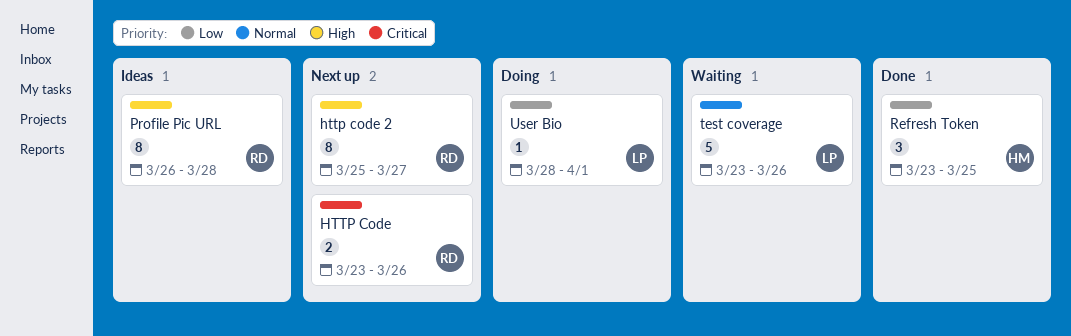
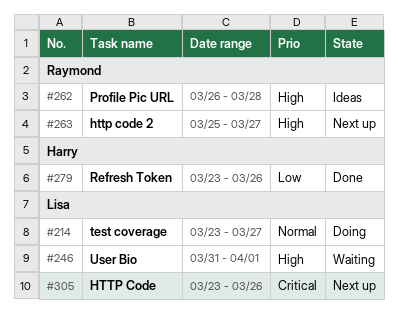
HTTP Code, owner: Raymond -> Lisa
Refresh Token, due: Mar 25 -> Mar 26
test coverage, status: Waiting -> Doing
test coverage, due: Mar 26 -> Mar 27
User Bio, status: Doing -> Waiting
User Bio, priority: Low -> High
User Bio, start: Mar 28 -> Mar 31

